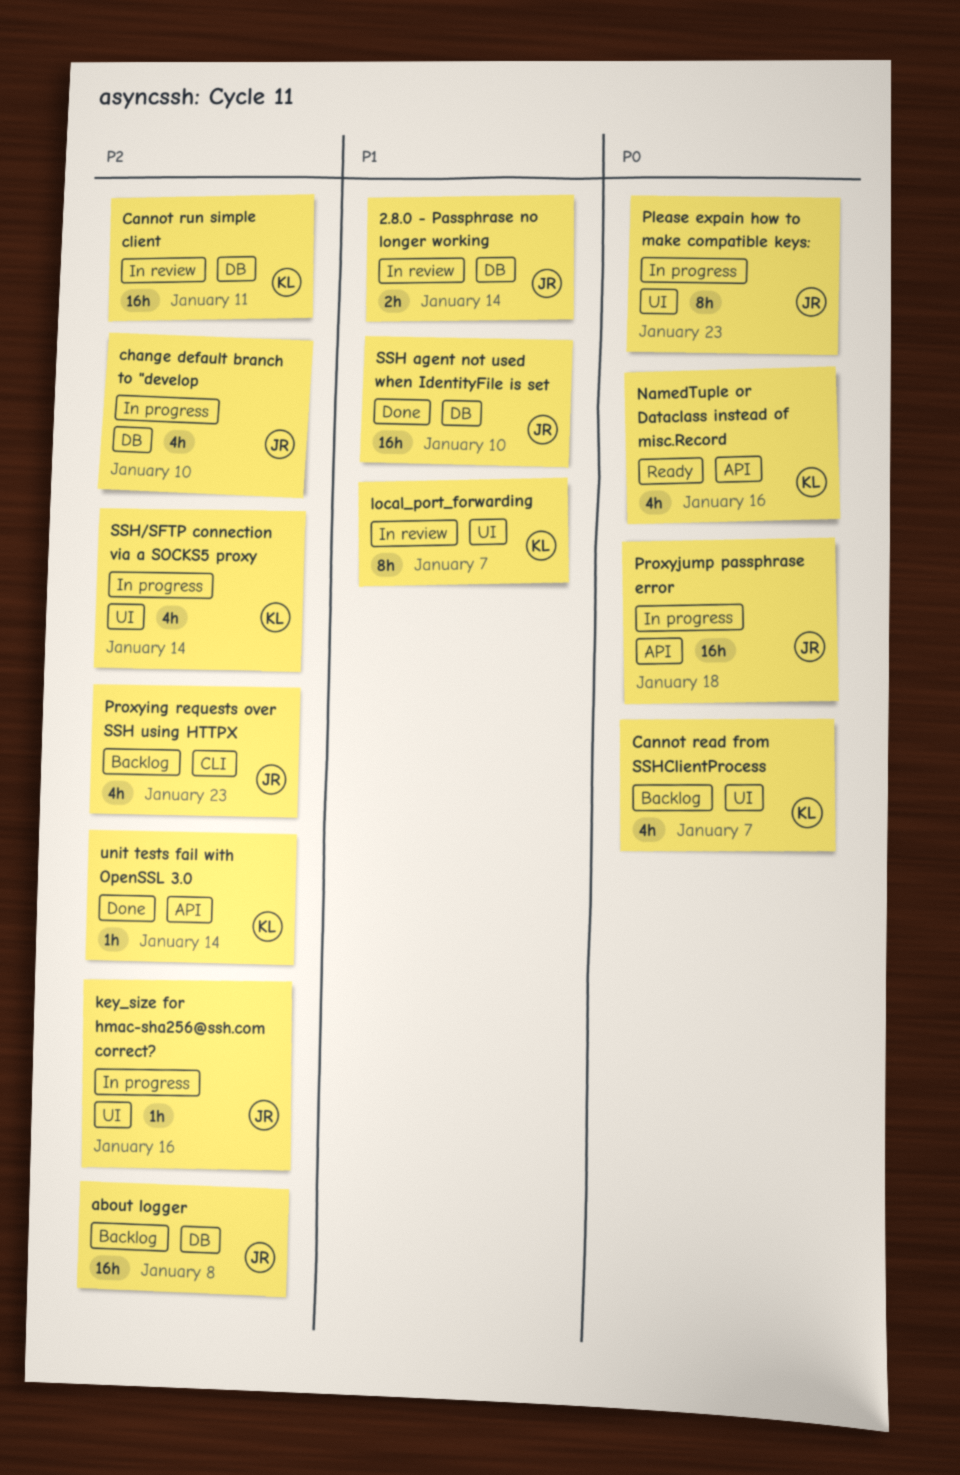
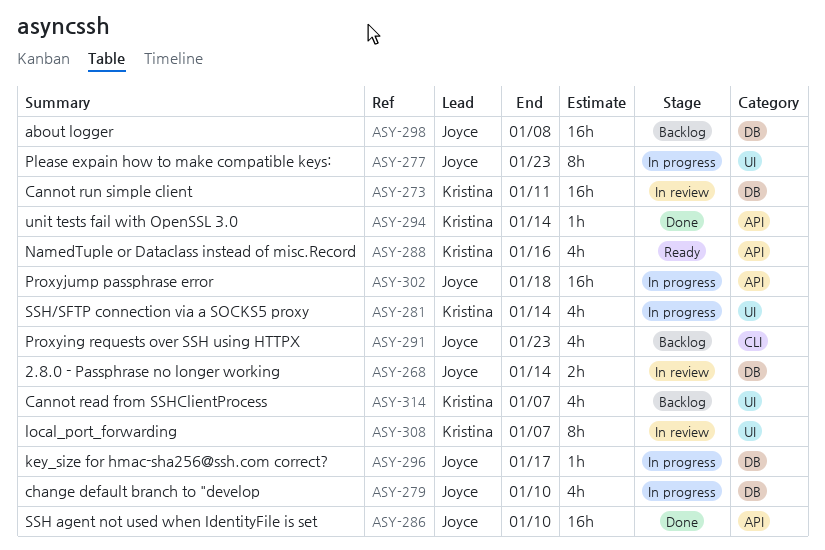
key_size for hmac-sha256@ssh.com correct?, label: UI -> DB
key_size for hmac-sha256@ssh.com correct?, due: Jan 16 -> Jan 17
SSH agent not used when IdentityFile is set, label: DB -> API

